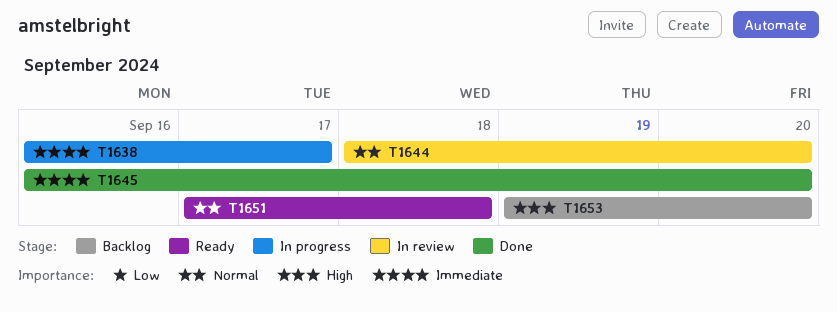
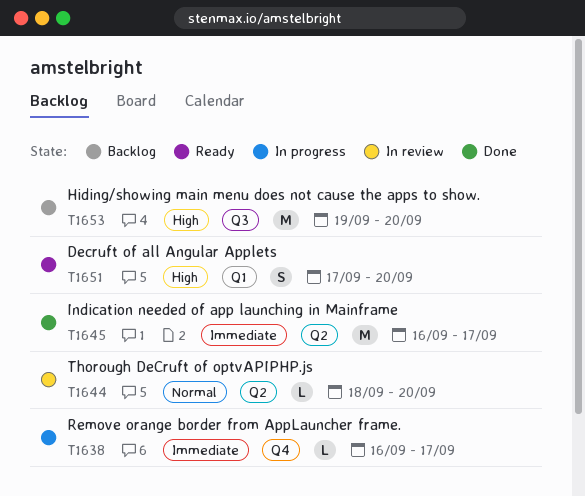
T1645, due: Sep 20 -> Sep 17
T1651, priority: Normal -> High
T1651, due: Sep 18 -> Sep 20

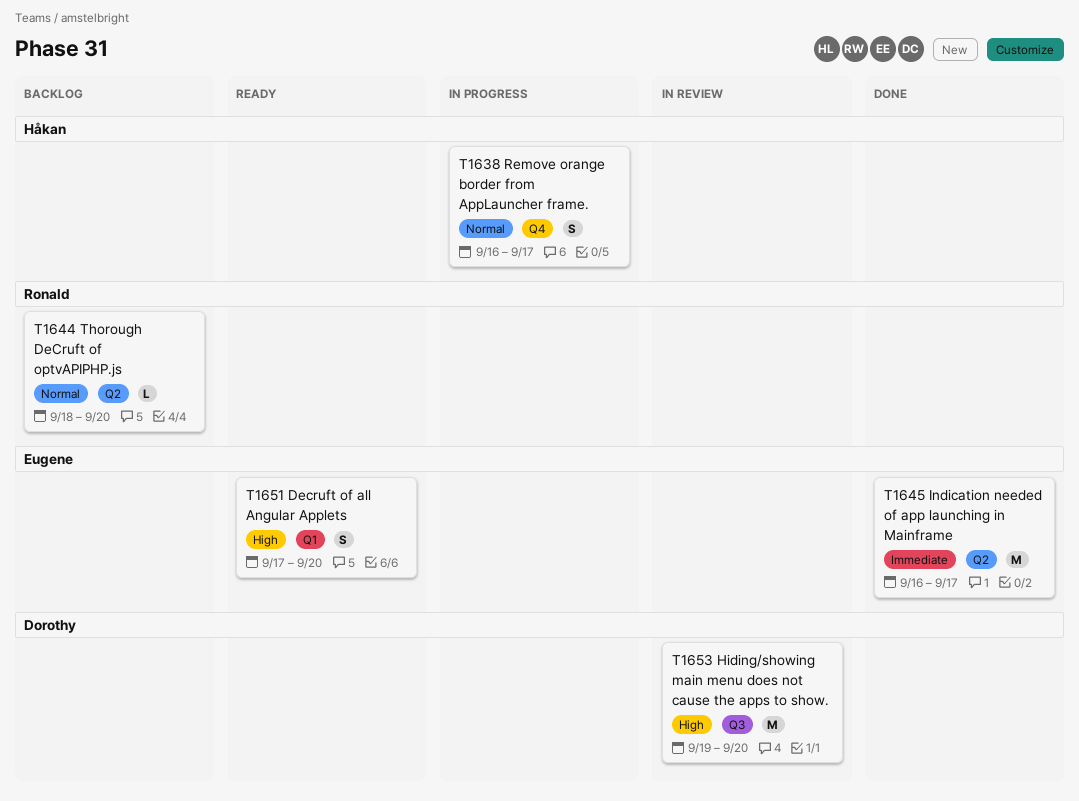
T1638, priority: Immediate -> Normal
T1638, estimate: L -> S
T1644, status: In review -> Backlog
T1653, status: Backlog -> In review

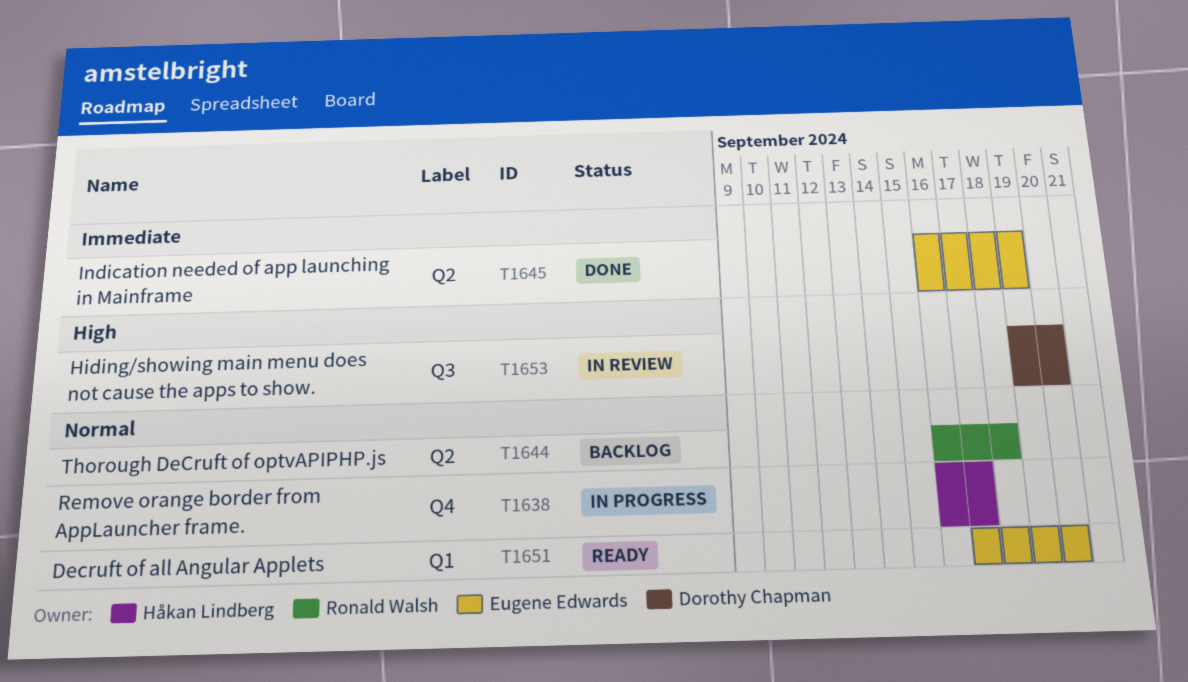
T1644, start: Sep 18 -> Sep 16
T1644, due: Sep 20 -> Sep 18
T1645, due: Sep 17 -> Sep 19
T1651, priority: High -> Normal

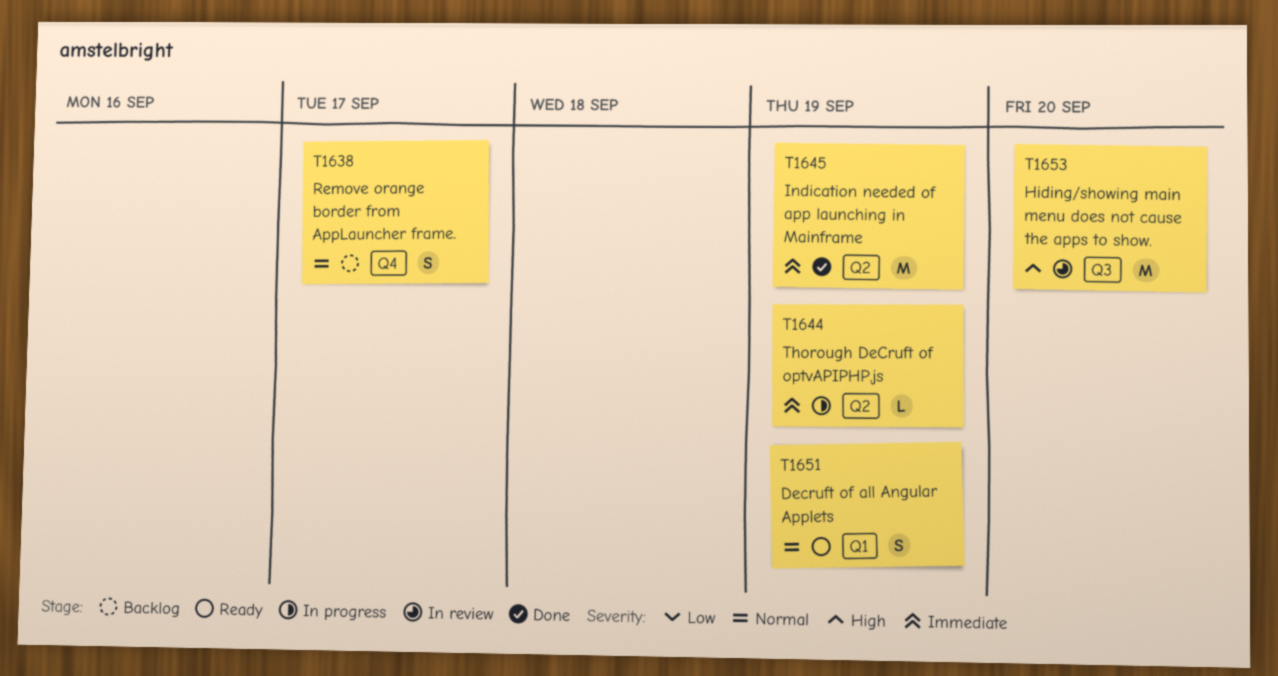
T1638, status: In progress -> Backlog
T1644, status: Backlog -> In progress
T1644, priority: Normal -> Immediate
T1644, due: Sep 18 -> Sep 19
T1651, due: Sep 20 -> Sep 19

